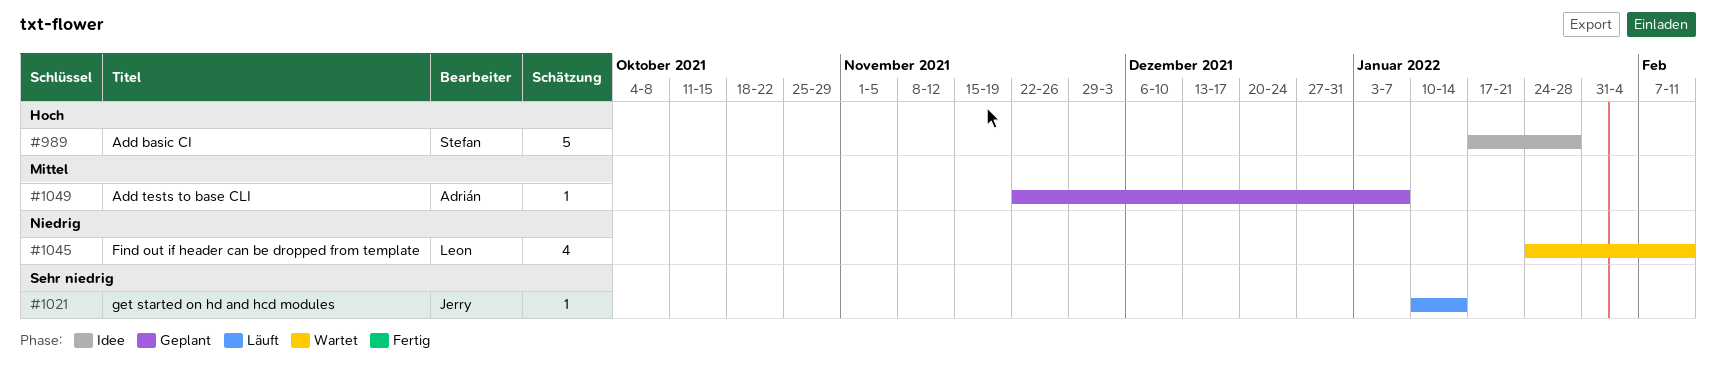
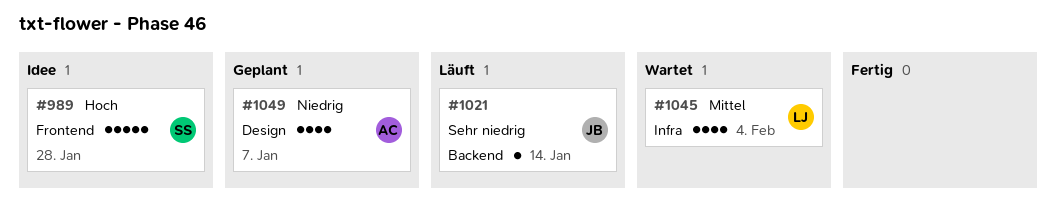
#1045, priority: Niedrig -> Mittel
#1045, due: Feb 11 -> Feb 4
#1049, priority: Mittel -> Niedrig
#1049, estimate: 1 -> 4

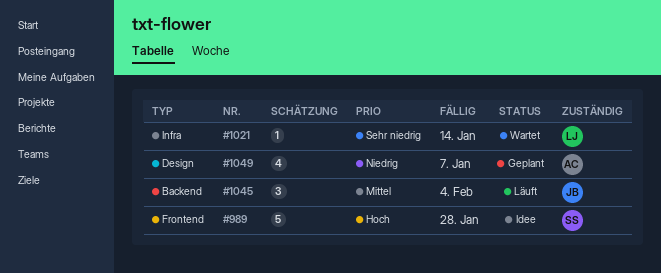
#1021, status: Läuft -> Wartet
#1021, owner: JB -> LJ
#1021, label: Backend -> Infra
#1045, status: Wartet -> Läuft
#1045, owner: LJ -> JB
#1045, label: Infra -> Backend
#1045, estimate: 4 -> 3

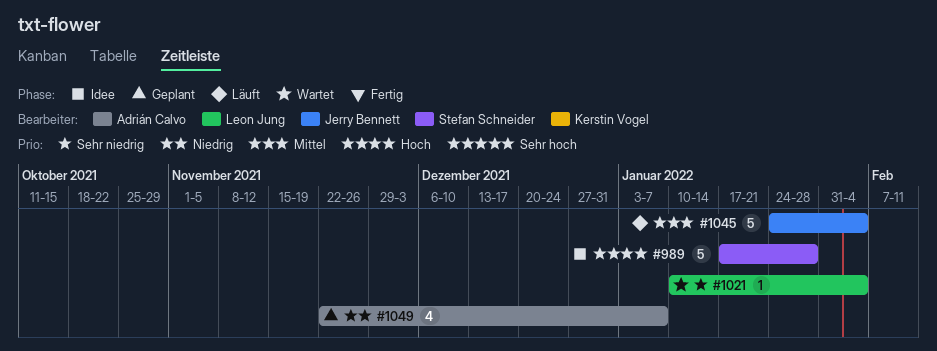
#1021, due: Jan 14 -> Feb 4
#1045, estimate: 3 -> 5

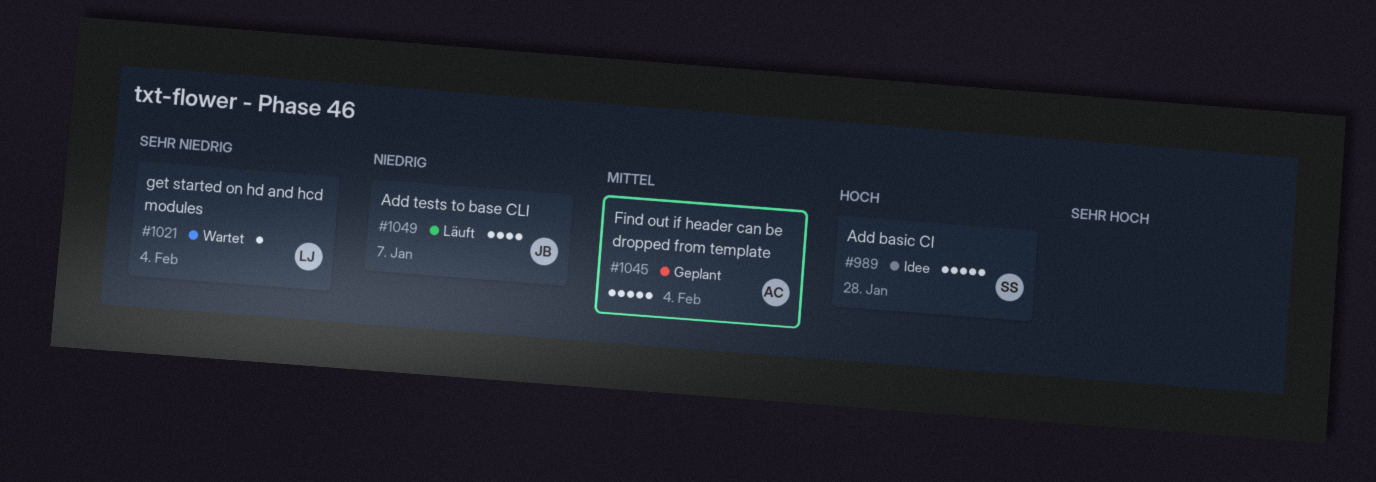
#1045, status: Läuft -> Geplant
#1045, owner: Jerry Bennett -> Adrián Calvo
#1049, status: Geplant -> Läuft
#1049, owner: Adrián Calvo -> Jerry Bennett

